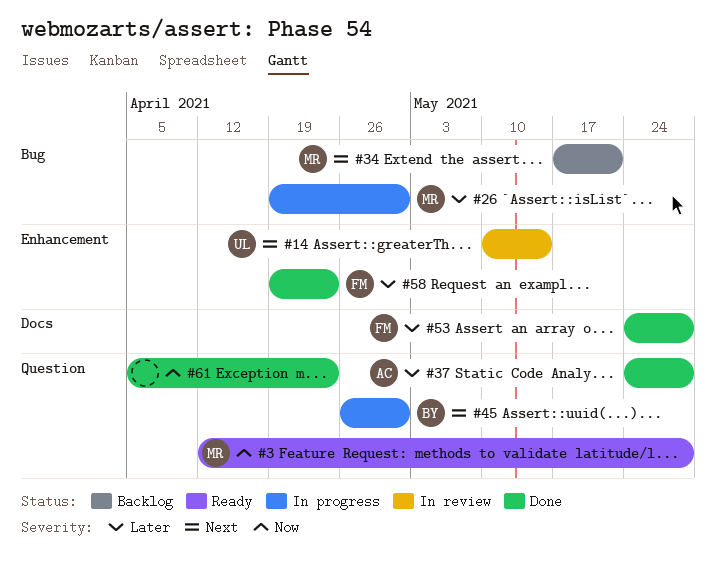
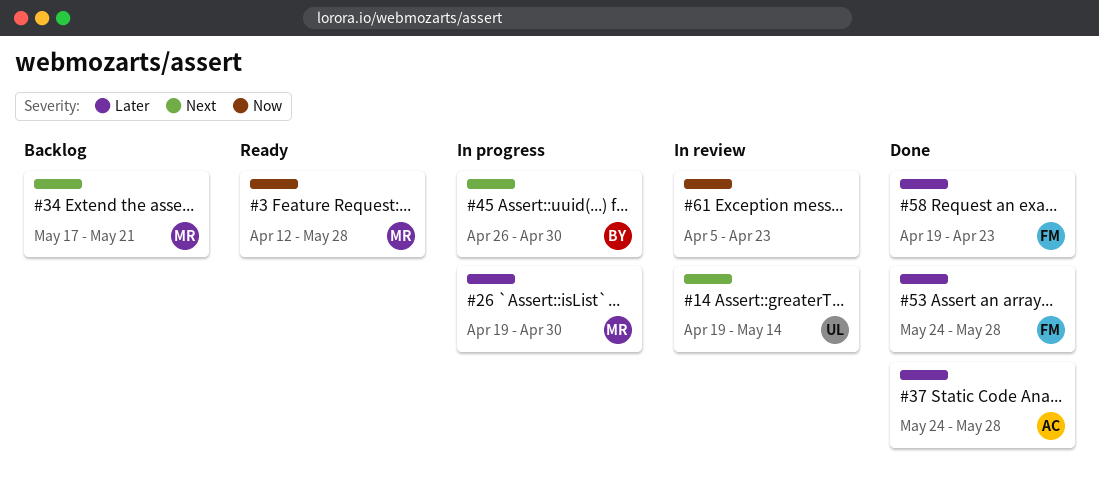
#14, start: May 10 -> Apr 19
#61, status: Done -> In review

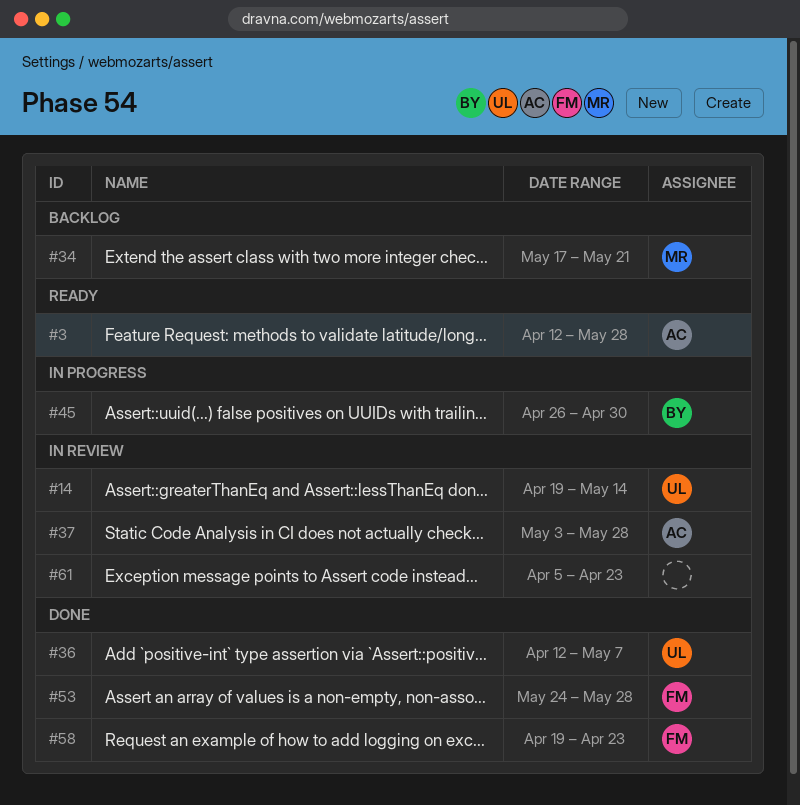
#3, owner: MR -> AC
#26: present -> none
#36: none -> present
#37, status: Done -> In review
#37, start: May 24 -> May 3

